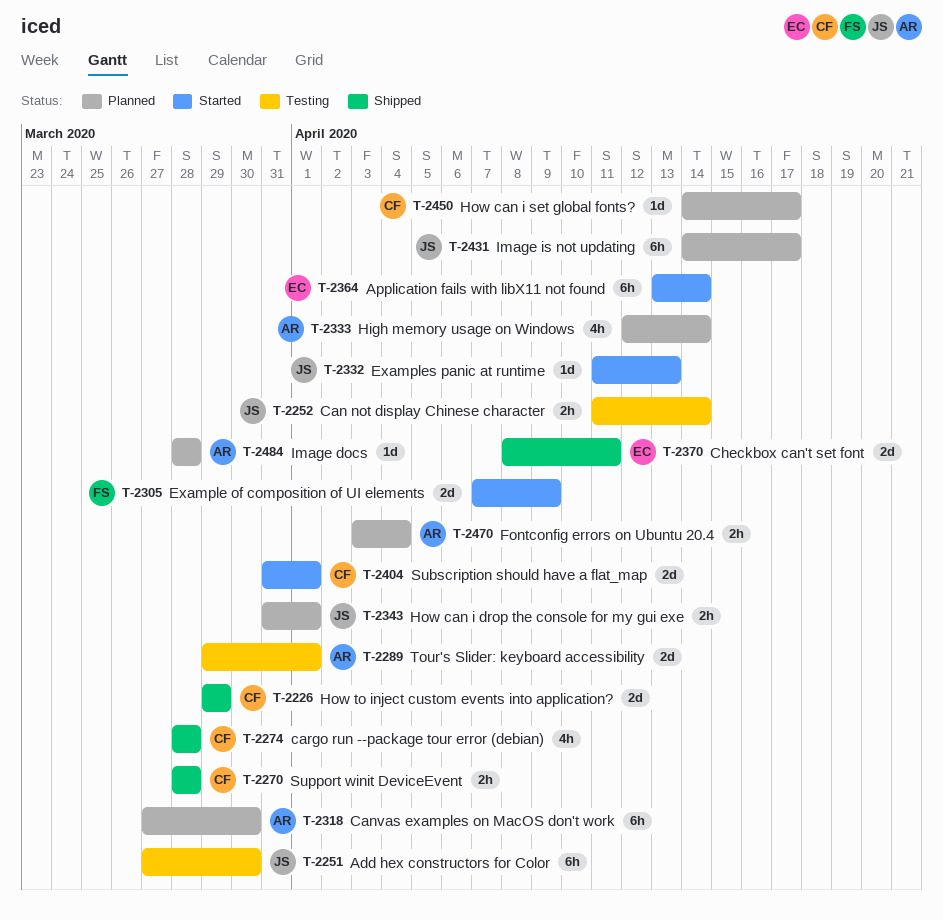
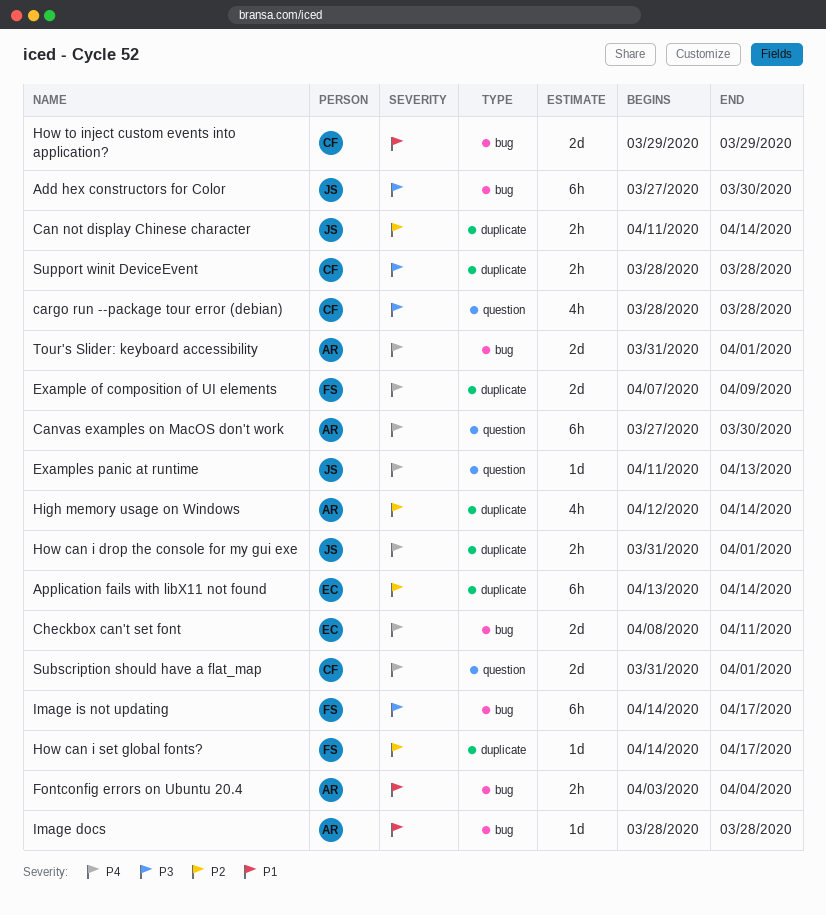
How can i set global fonts?, owner: CF -> FS
Image is not updating, owner: JS -> FS
Tour's Slider: keyboard accessibility, start: Mar 29 -> Mar 31

